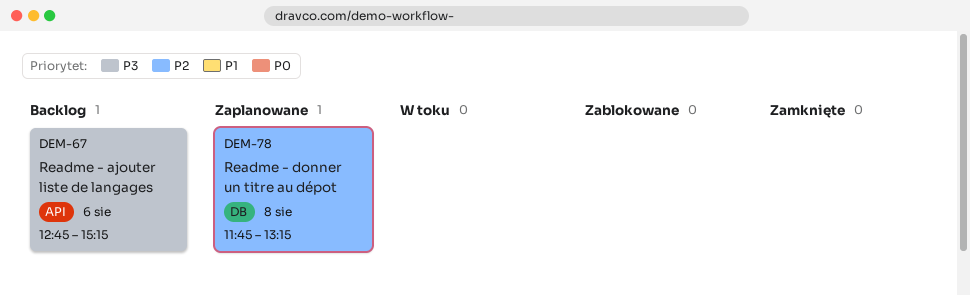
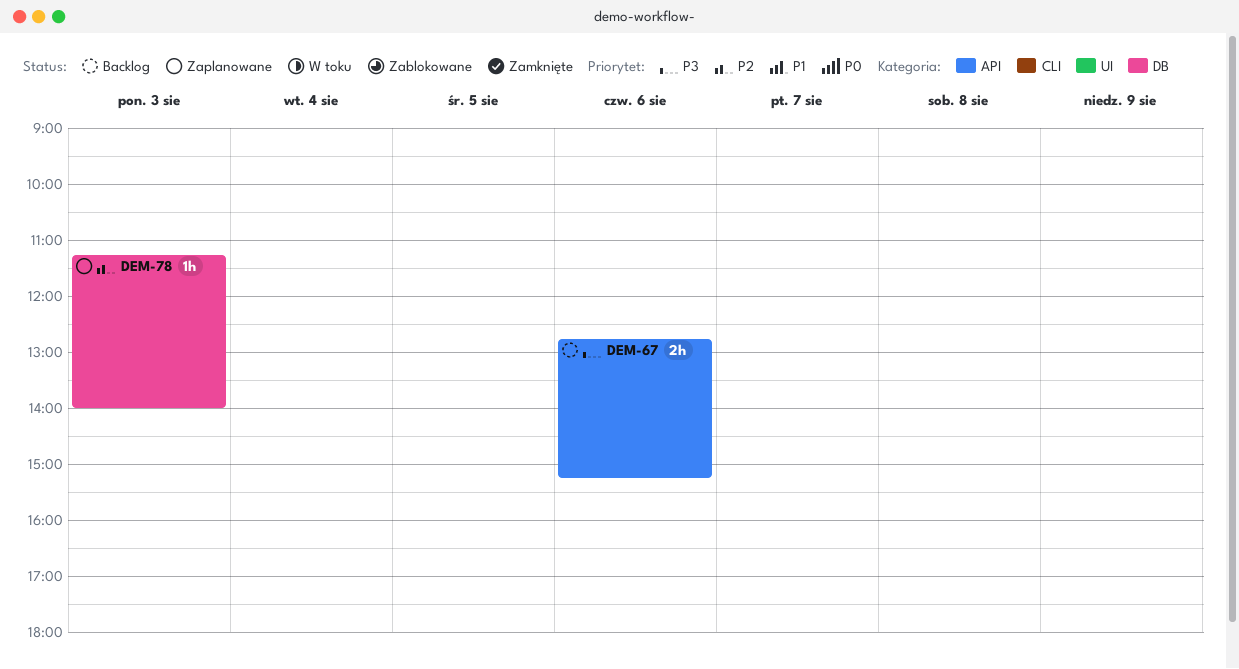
DEM-78, day: Aug 8 -> Aug 3
DEM-78, begins: 11:45 -> 11:15
DEM-78, ends: 13:15 -> 14:00

